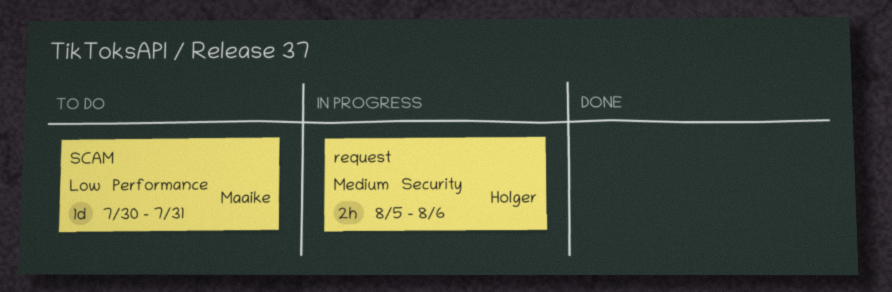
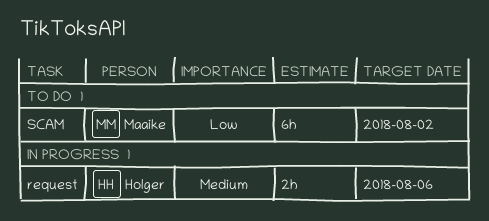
SCAM, estimate: 1d -> 6h
SCAM, due: Jul 31 -> Aug 2

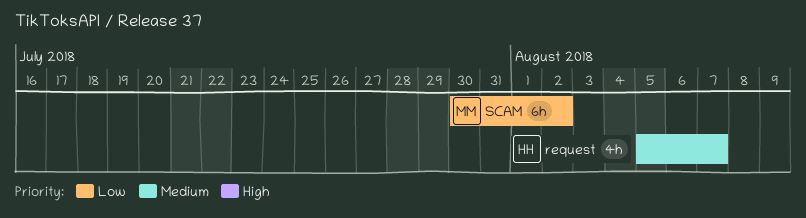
request, estimate: 2h -> 4h
request, due: Aug 6 -> Aug 7

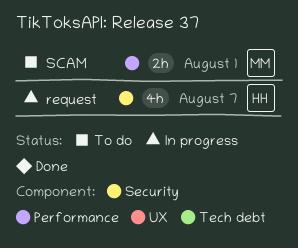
SCAM, estimate: 6h -> 2h
SCAM, due: Aug 2 -> Aug 1

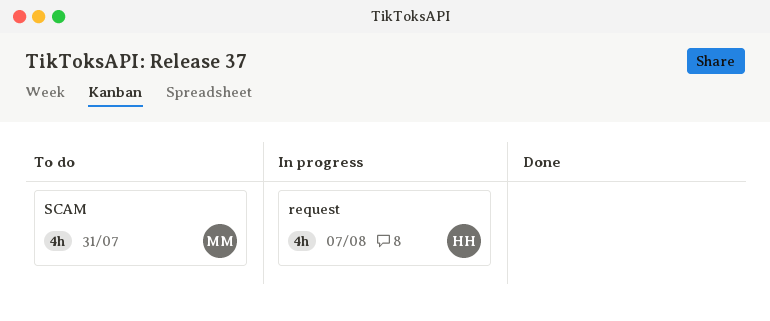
SCAM, estimate: 2h -> 4h
SCAM, due: Aug 1 -> Jul 31

